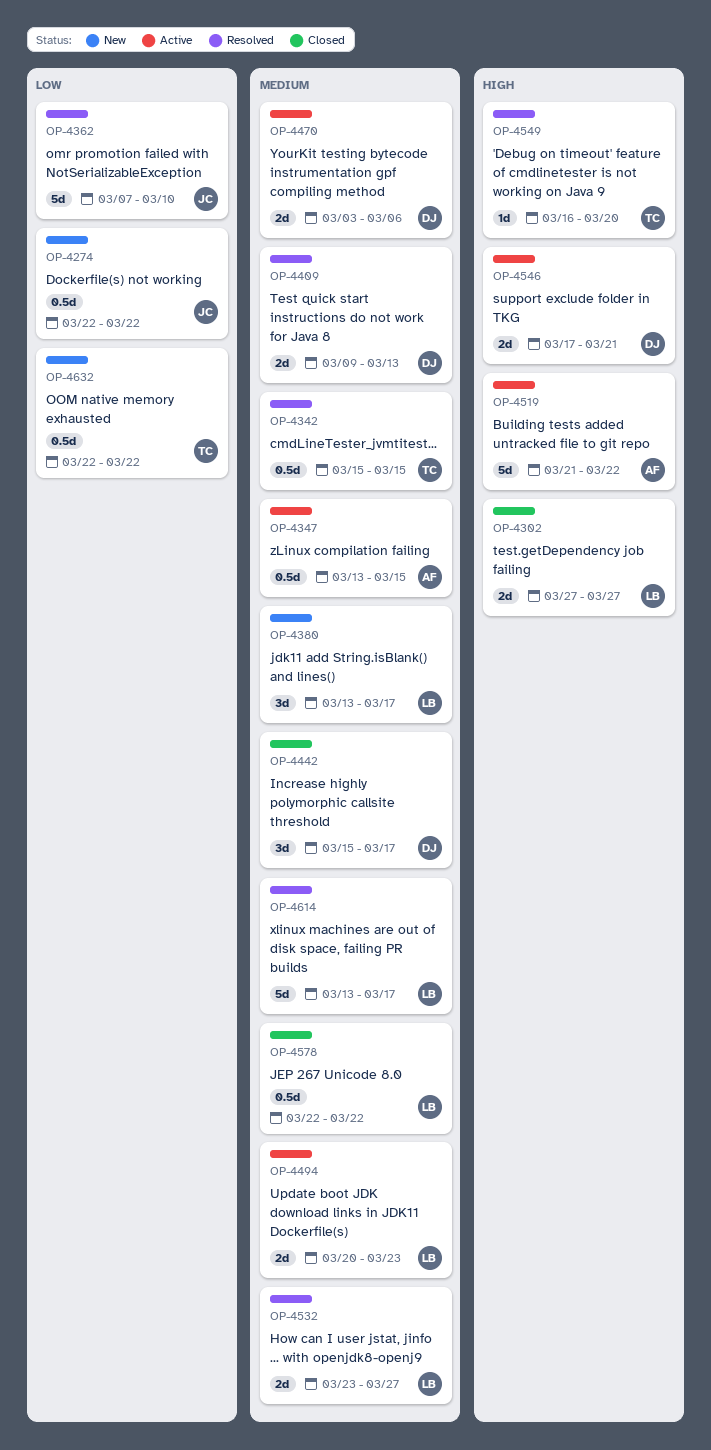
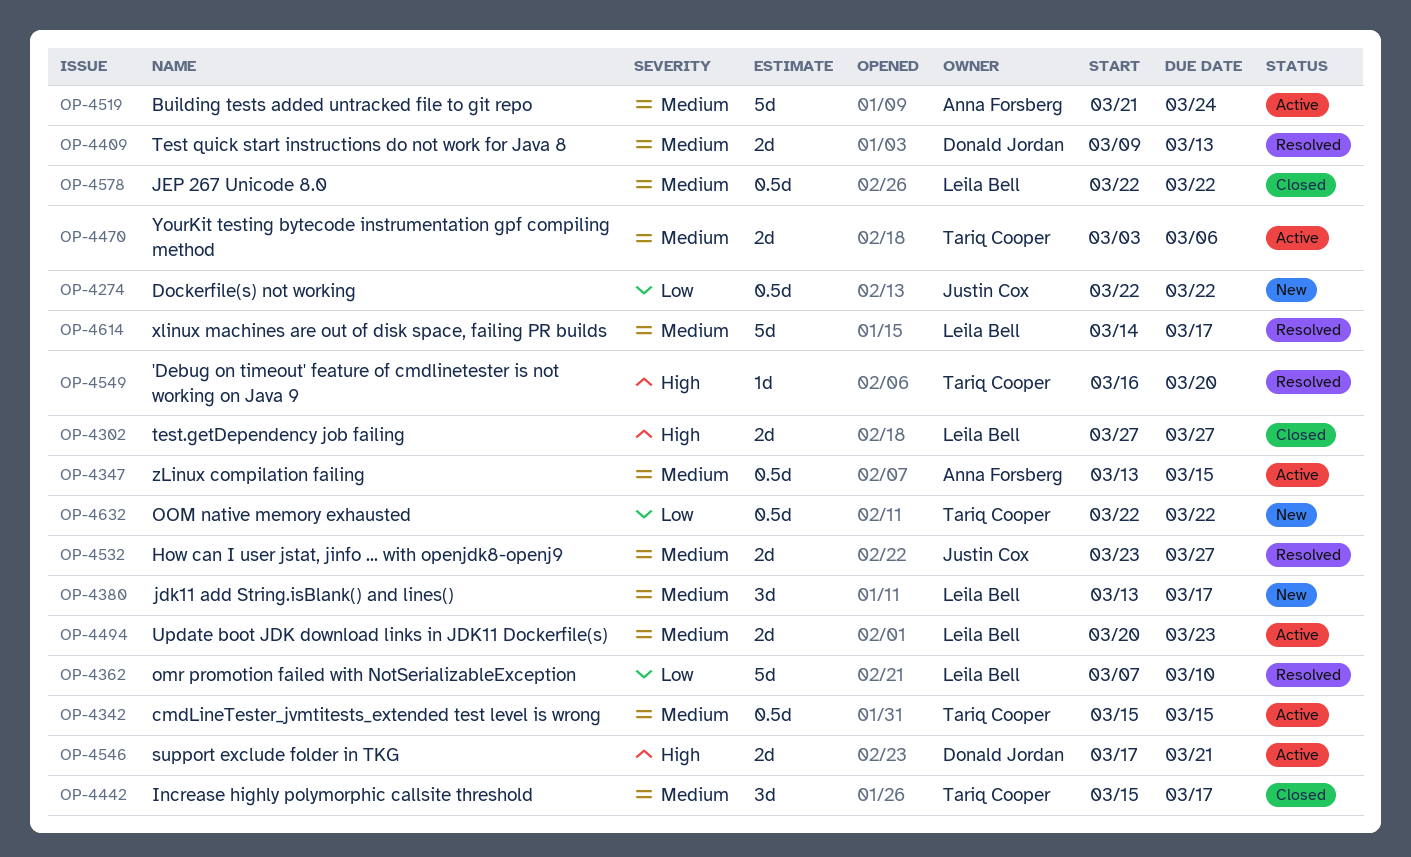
OP-4342, status: Resolved -> Active
OP-4362, owner: Justin Cox -> Leila Bell
OP-4442, owner: Donald Jordan -> Tariq Cooper
OP-4470, owner: Donald Jordan -> Tariq Cooper
OP-4519, priority: High -> Medium
OP-4519, due: Mar 22 -> Mar 24
OP-4532, owner: Leila Bell -> Justin Cox
OP-4614, start: Mar 13 -> Mar 14

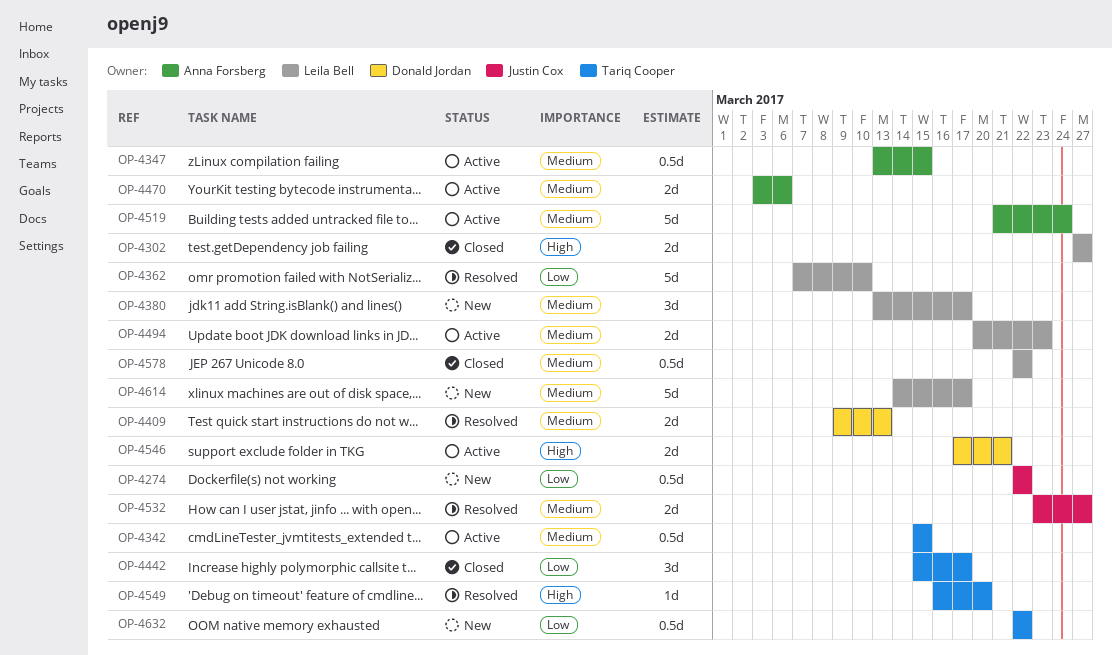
OP-4442, priority: Medium -> Low
OP-4470, owner: Tariq Cooper -> Anna Forsberg
OP-4614, status: Resolved -> New

